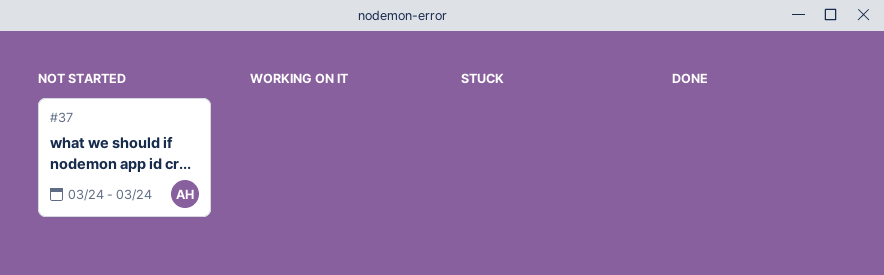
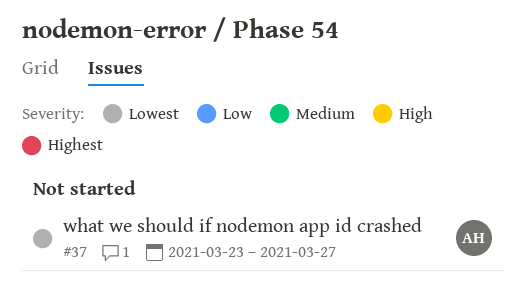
#37, start: Mar 24 -> Mar 23
#37, due: Mar 24 -> Mar 27

